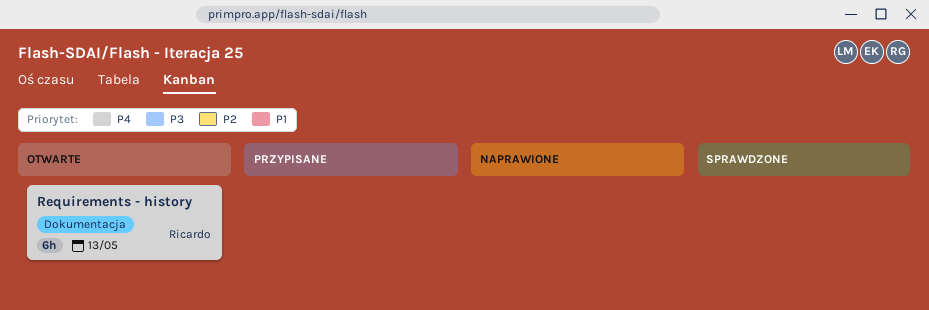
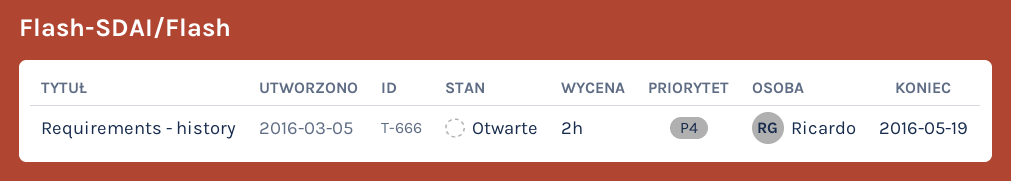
Requirements - history, estimate: 6h -> 2h
Requirements - history, due: May 13 -> May 19

